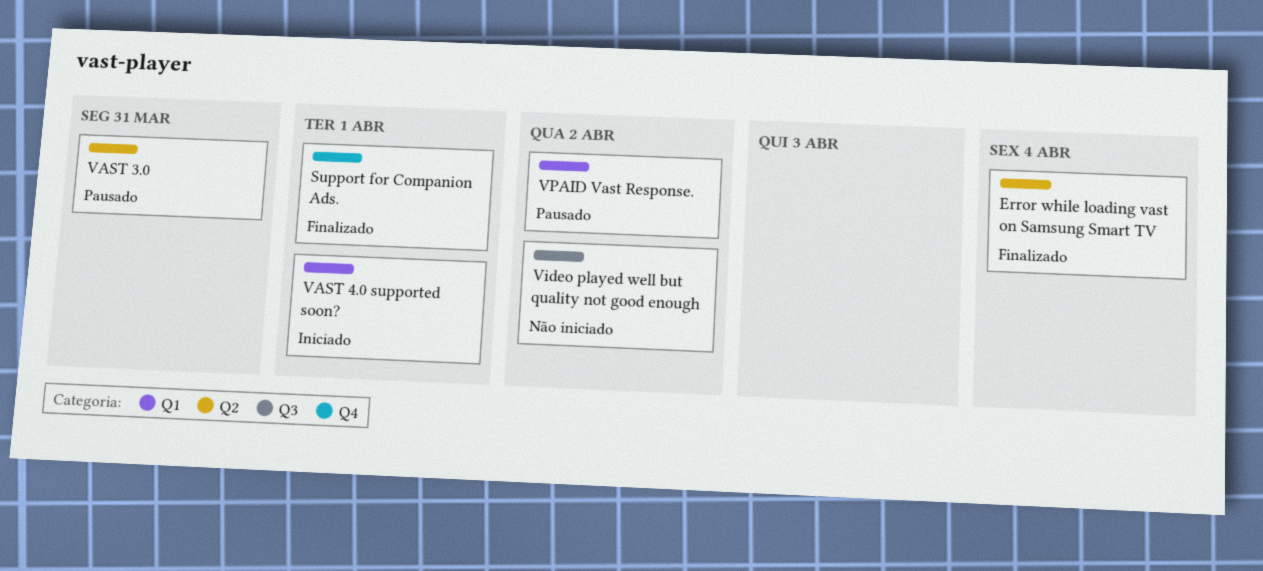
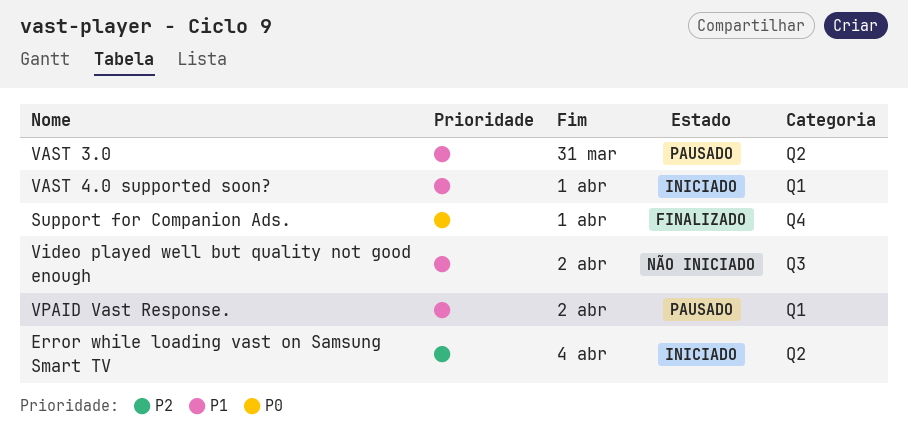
Error while loading vast on Samsung Smart TV, status: Finalizado -> Iniciado

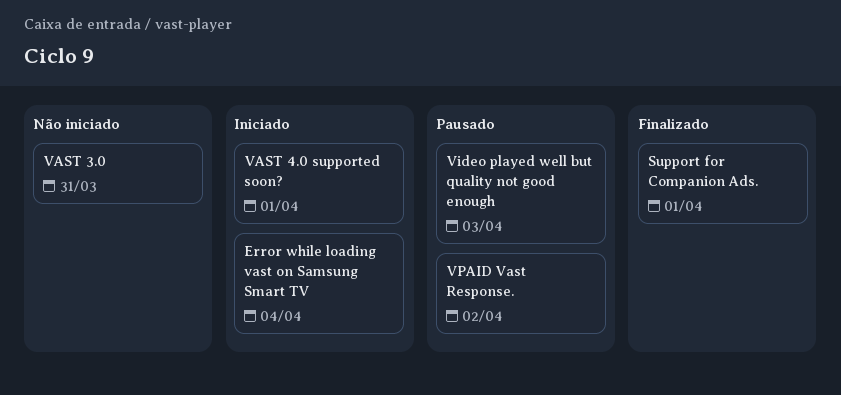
VAST 3.0, status: Pausado -> Não iniciado
Video played well but quality not good enough, status: Não iniciado -> Pausado
Video played well but quality not good enough, due: Apr 2 -> Apr 3

